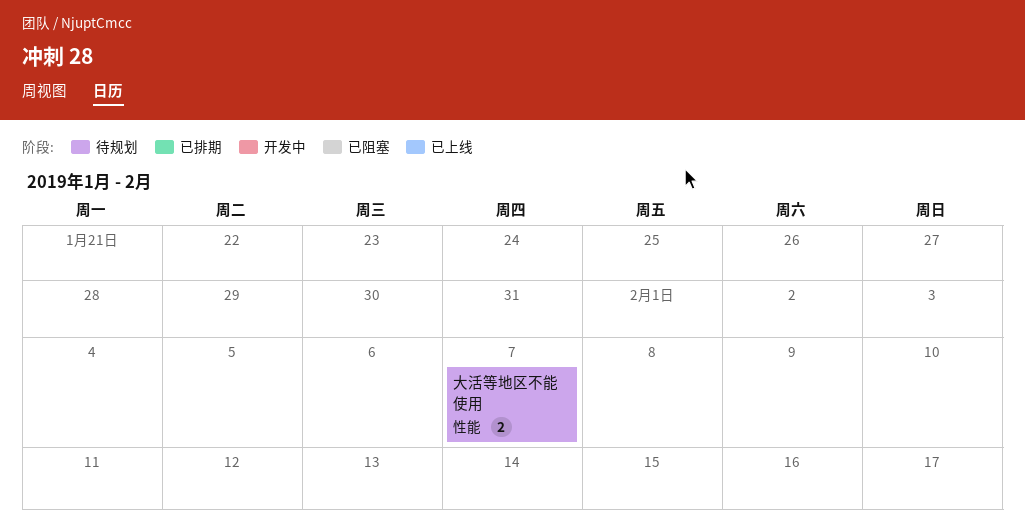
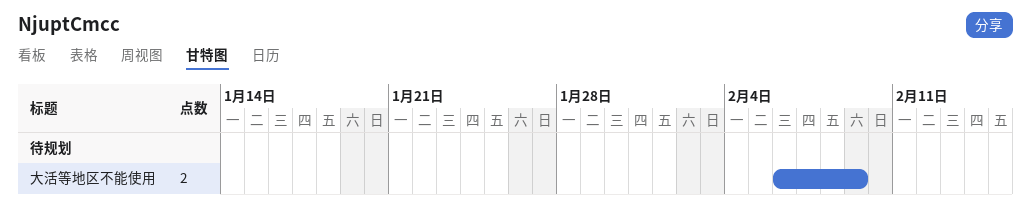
大活等地区不能使用, due: Feb 7 -> Feb 9

